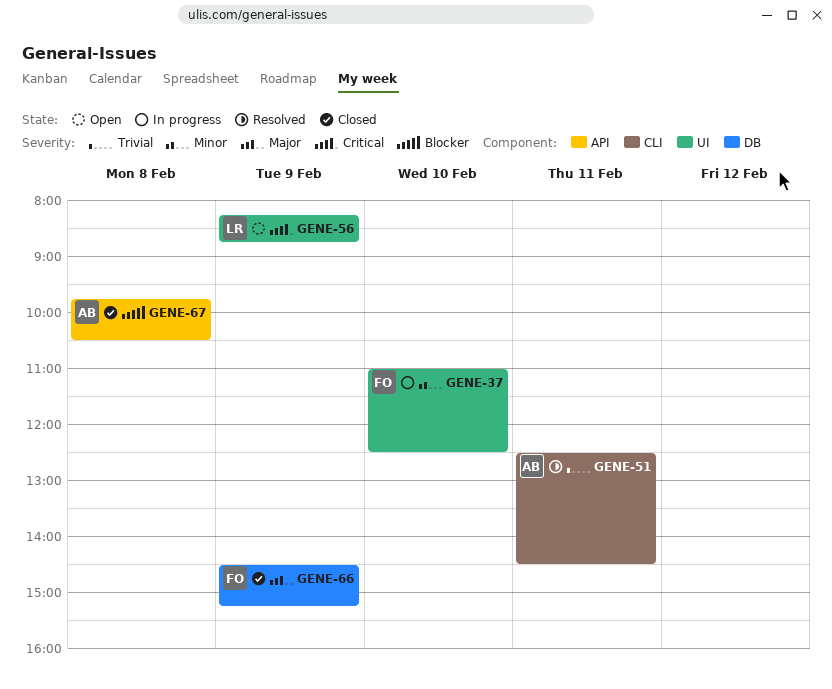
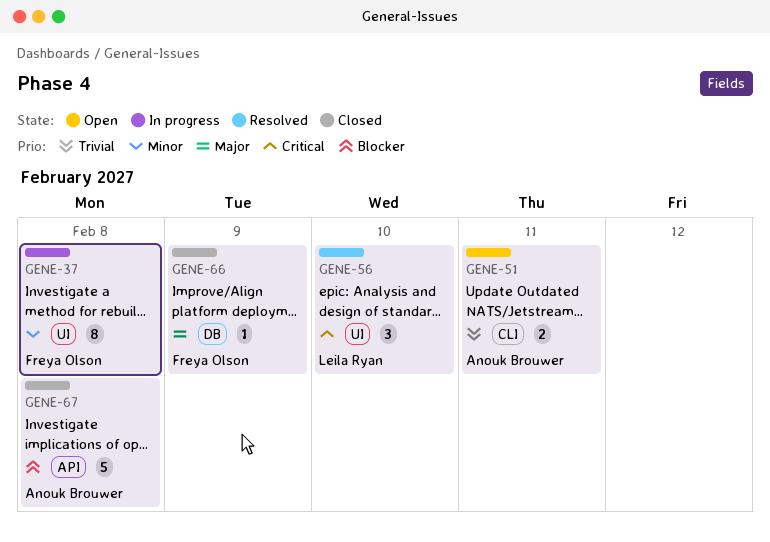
GENE-37, day: Feb 10 -> Feb 8
GENE-51, status: Resolved -> Open
GENE-56, status: Open -> Resolved
GENE-56, day: Feb 9 -> Feb 10

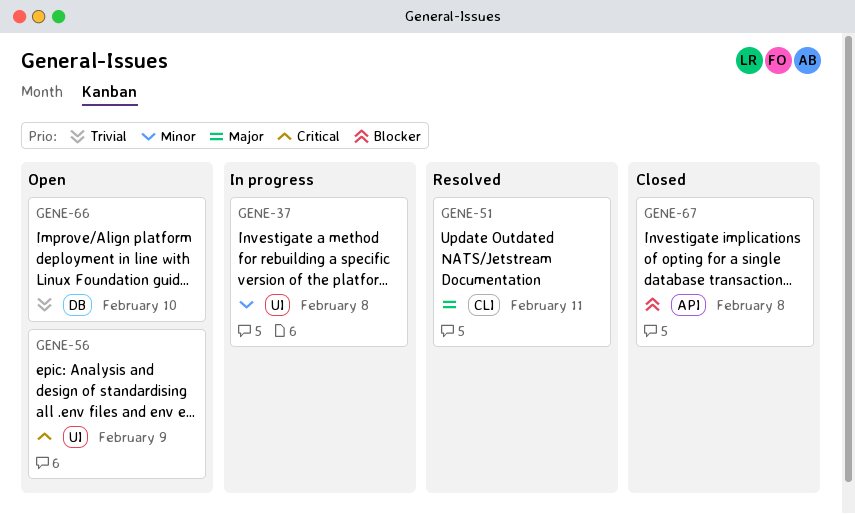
GENE-51, status: Open -> Resolved
GENE-51, priority: Trivial -> Major
GENE-56, status: Resolved -> Open
GENE-56, day: Feb 10 -> Feb 9
GENE-66, status: Closed -> Open
GENE-66, priority: Major -> Trivial
GENE-66, day: Feb 9 -> Feb 10

